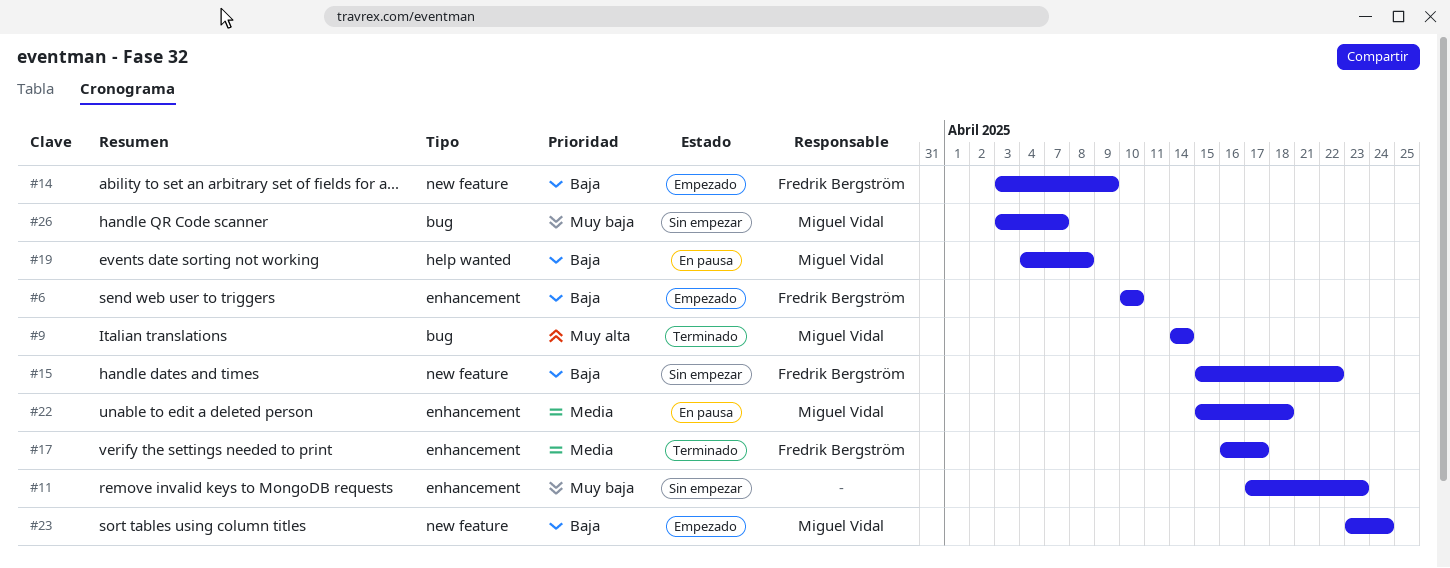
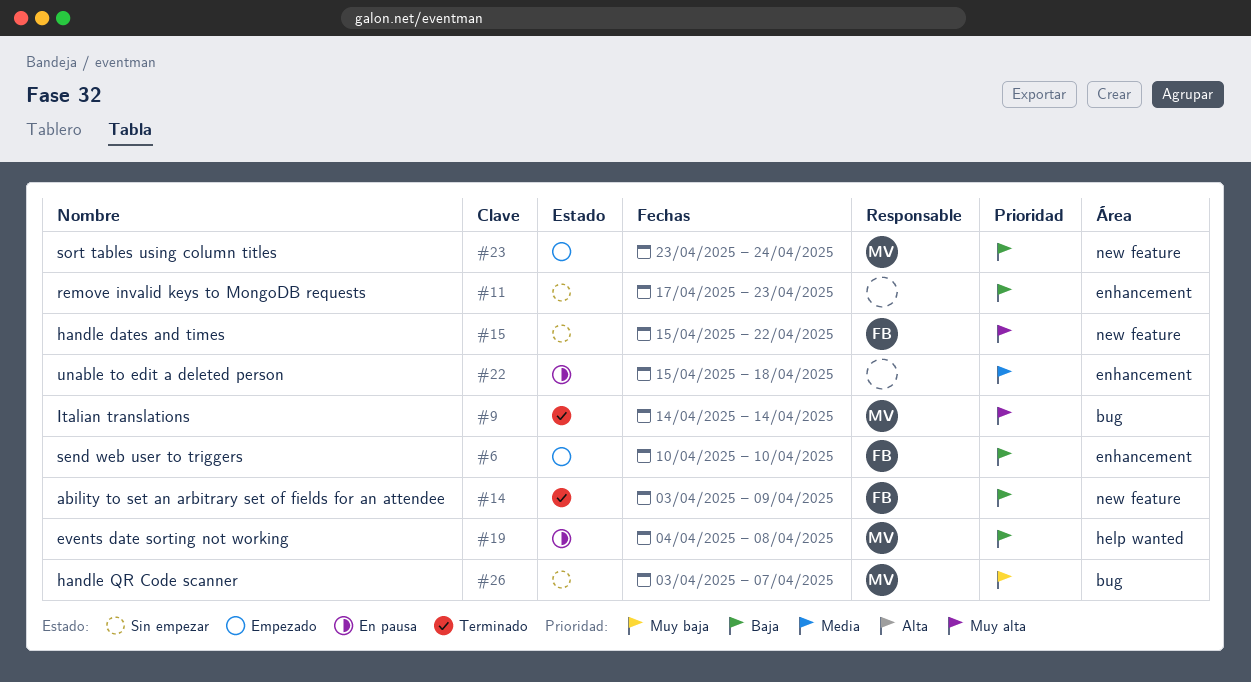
#11, priority: Muy baja -> Baja
#14, status: Empezado -> Terminado
#15, priority: Baja -> Muy alta
#17: present -> none
#22, owner: Miguel Vidal -> none

